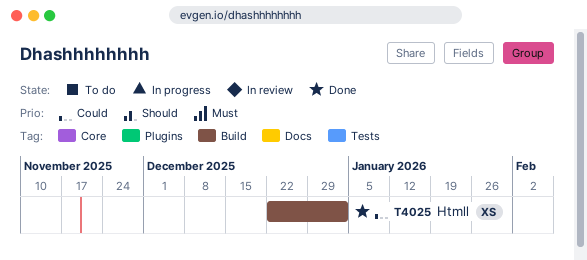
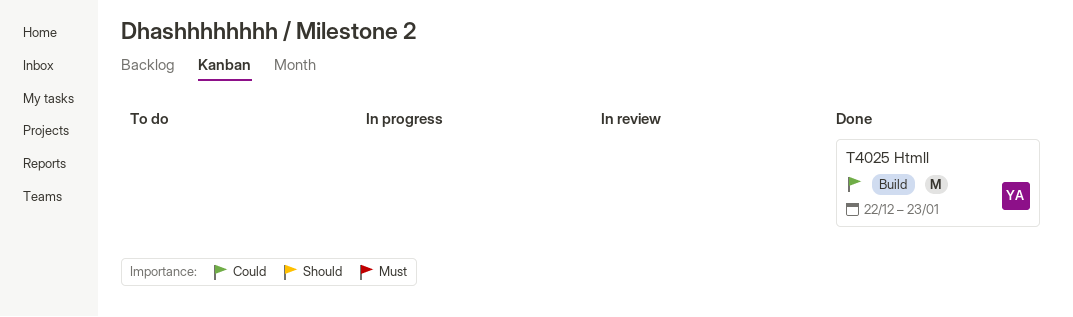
T4025, estimate: XS -> M
T4025, due: Jan 2 -> Jan 23

